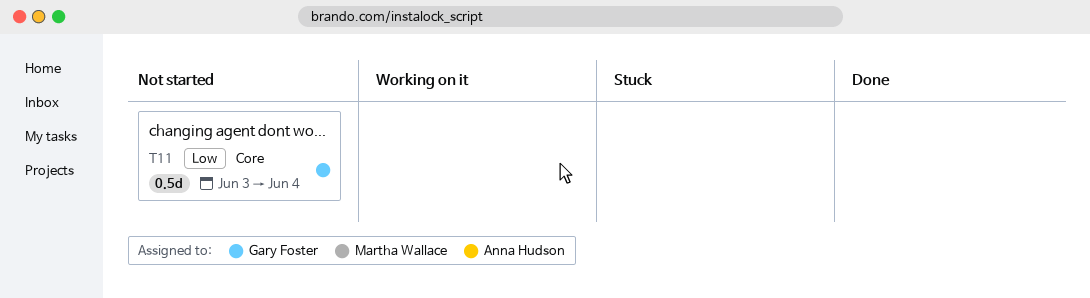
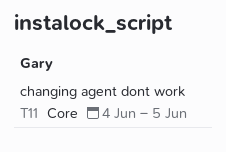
T11, start: Jun 3 -> Jun 4
T11, due: Jun 4 -> Jun 5

